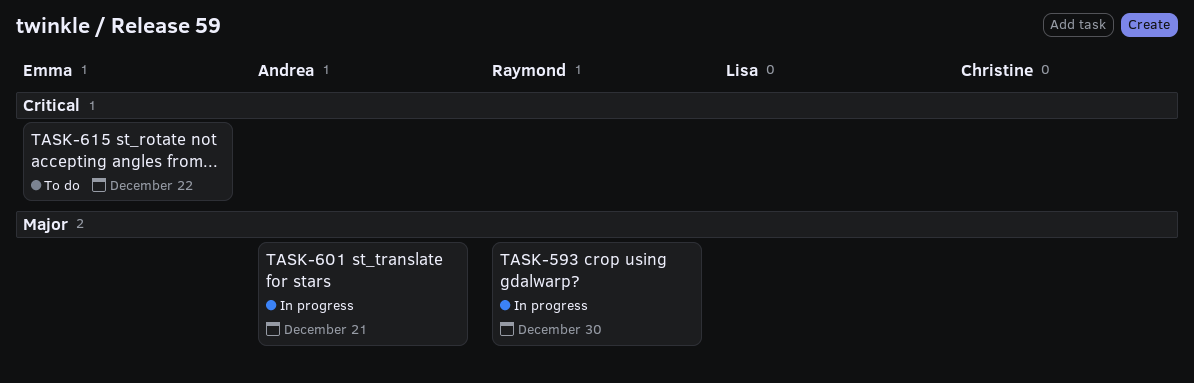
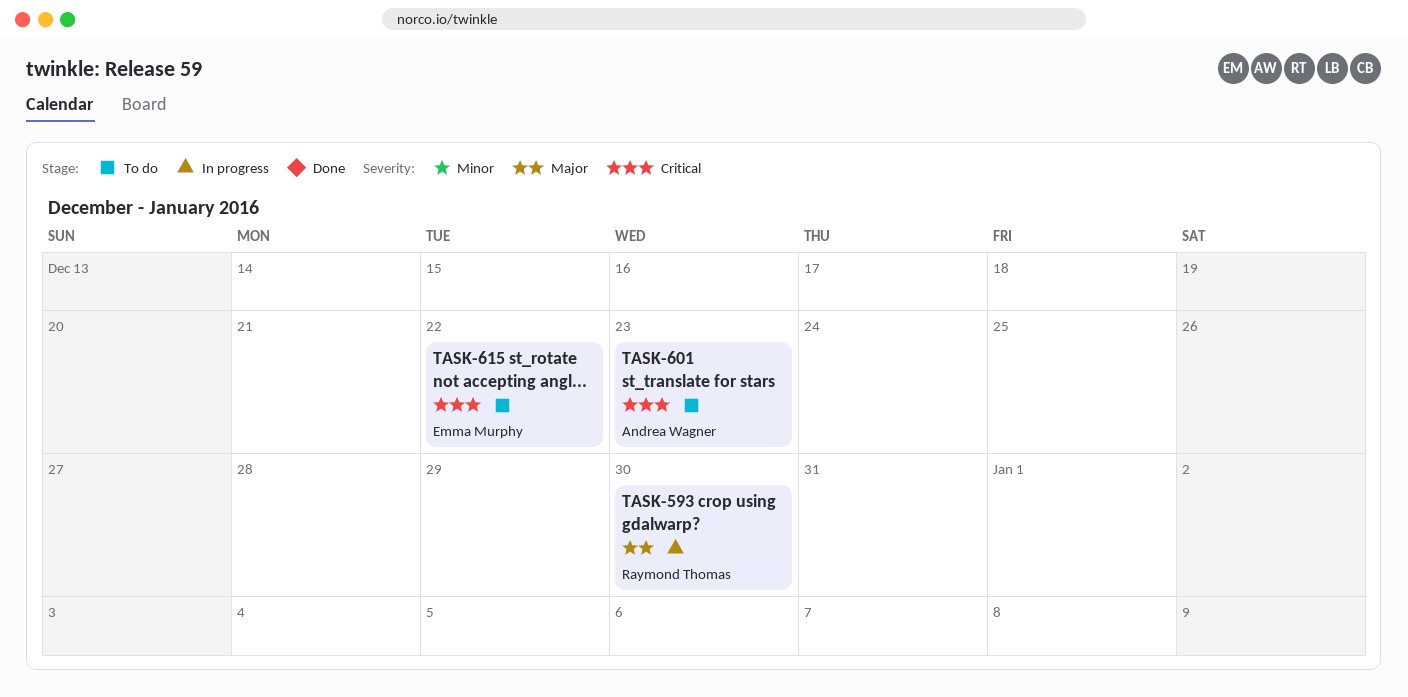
TASK-601, status: In progress -> To do
TASK-601, priority: Major -> Critical
TASK-601, due: Dec 21 -> Dec 23

